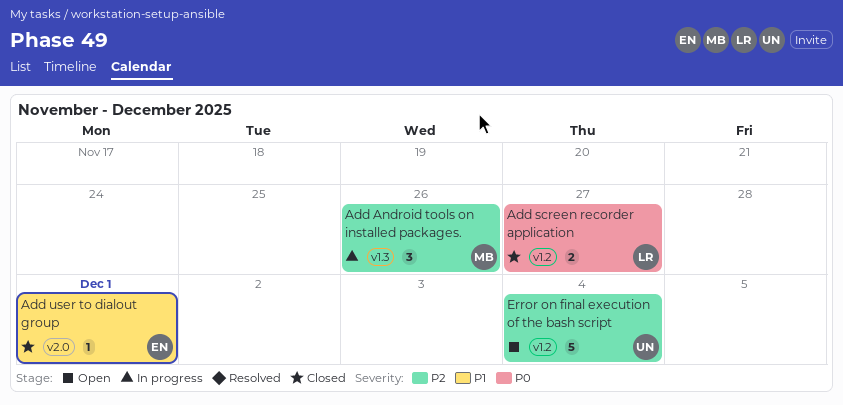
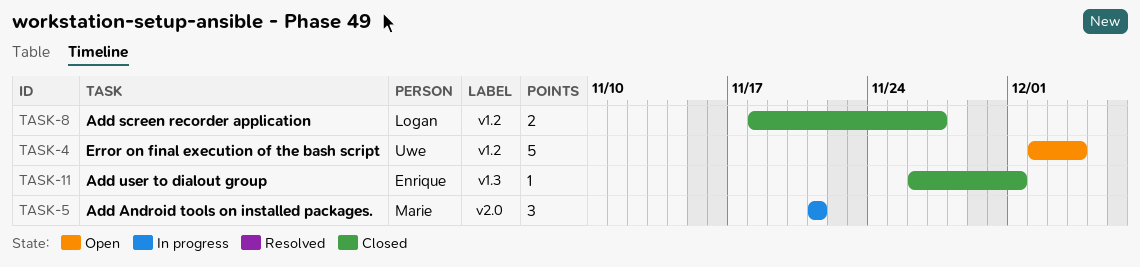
Add Android tools on installed packages., label: v1.3 -> v2.0
Add Android tools on installed packages., due: Nov 26 -> Nov 21
Add user to dialout group, label: v2.0 -> v1.3

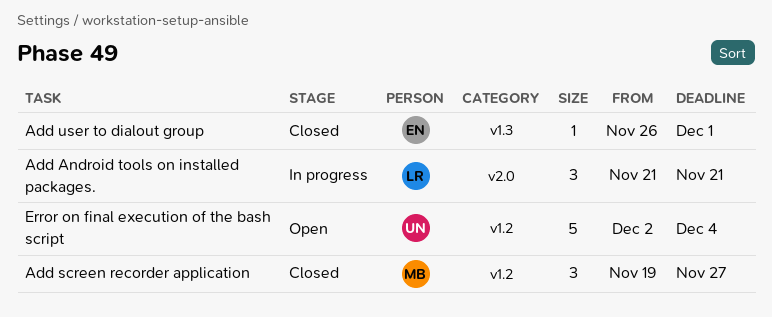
Add Android tools on installed packages., owner: Marie -> Logan
Add screen recorder application, owner: Logan -> Marie
Add screen recorder application, estimate: 2 -> 3
Add screen recorder application, start: Nov 18 -> Nov 19

